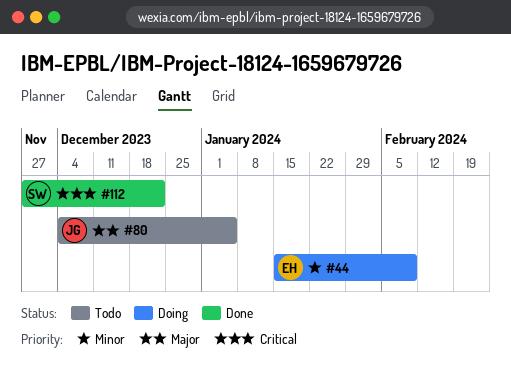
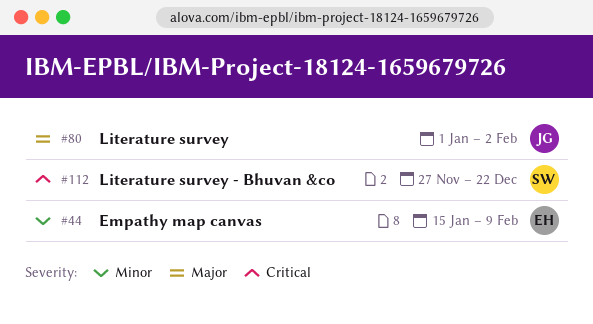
#80, start: Dec 4 -> Jan 1
#80, due: Jan 5 -> Feb 2

